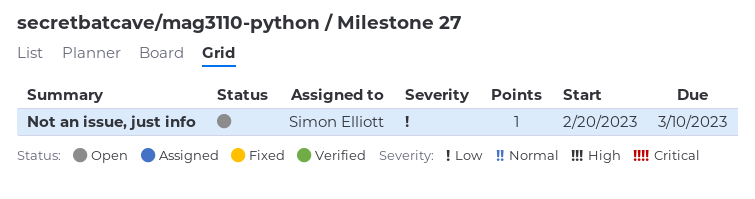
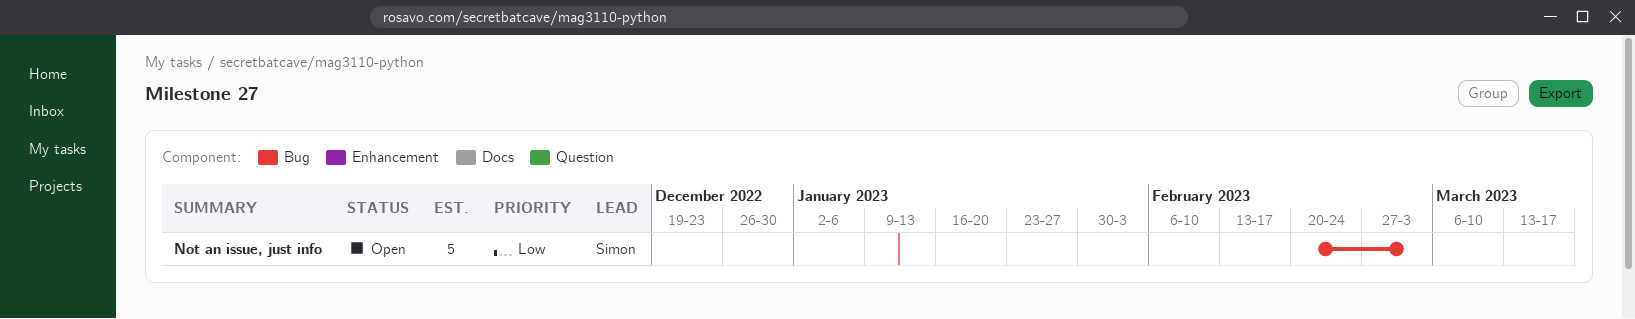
Not an issue, just info, estimate: 1 -> 5
Not an issue, just info, due: Mar 10 -> Mar 3

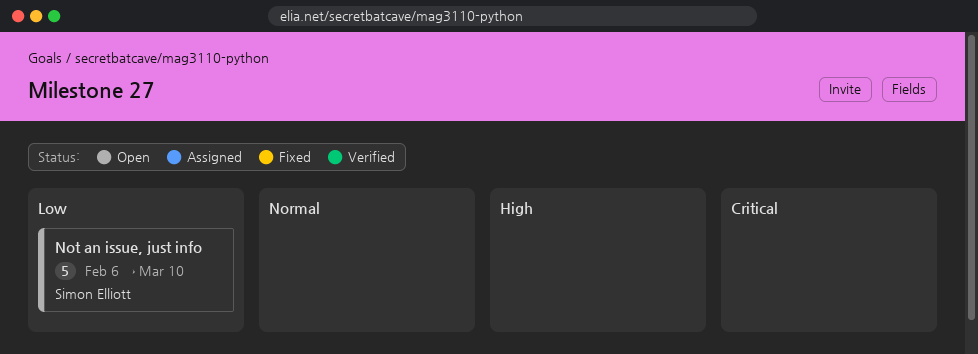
Not an issue, just info, start: Feb 20 -> Feb 6
Not an issue, just info, due: Mar 3 -> Mar 10

